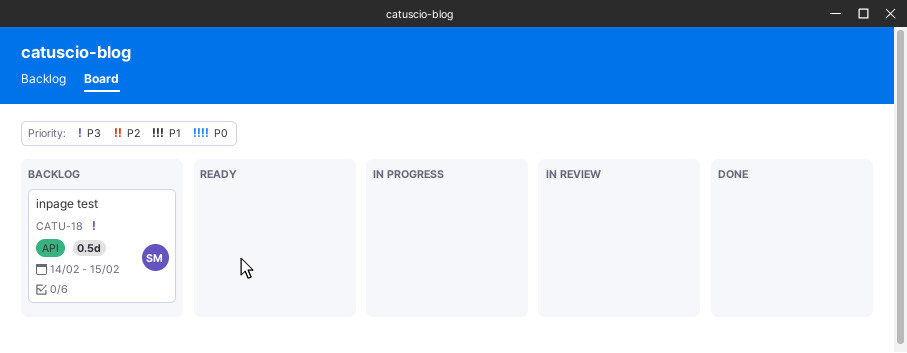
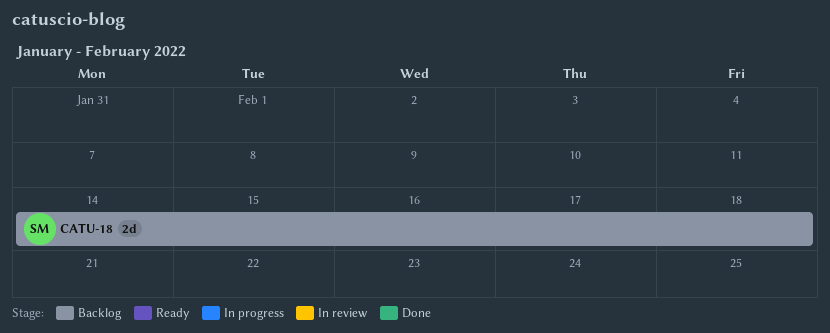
CATU-18, estimate: 0.5d -> 2d
CATU-18, due: Feb 15 -> Feb 18

